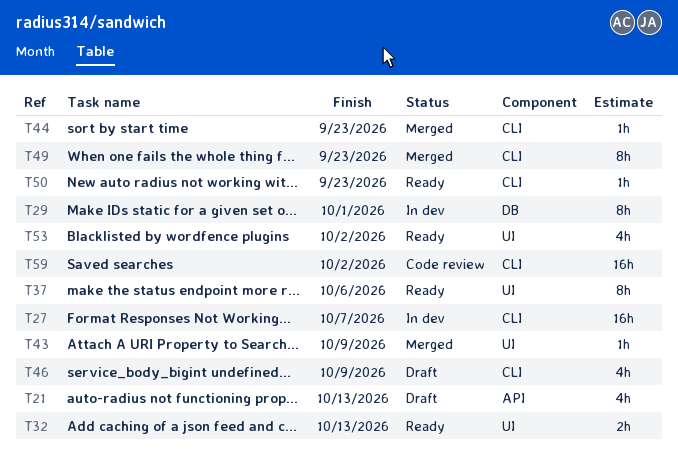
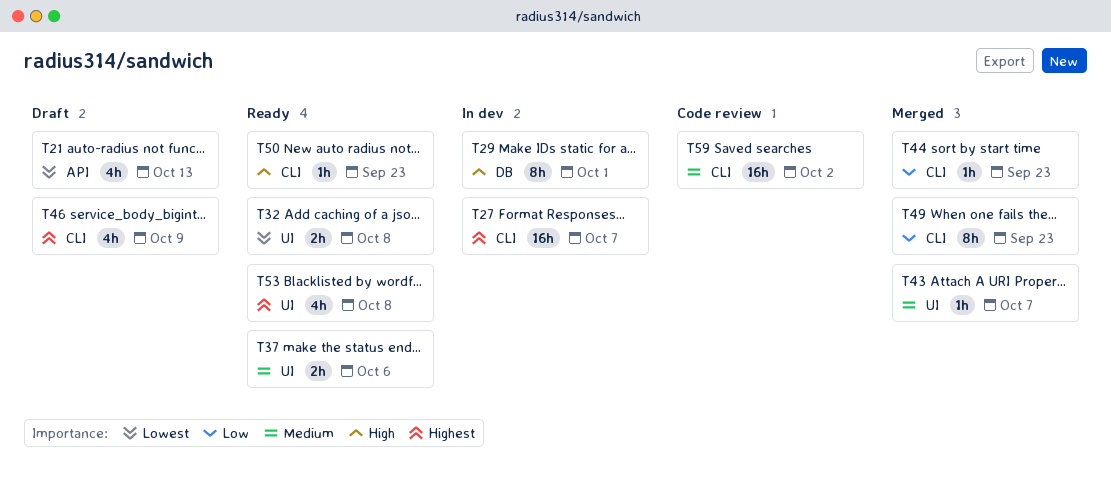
T32, due: Oct 13 -> Oct 8
T37, estimate: 8h -> 2h
T43, due: Oct 9 -> Oct 7
T53, due: Oct 2 -> Oct 8

